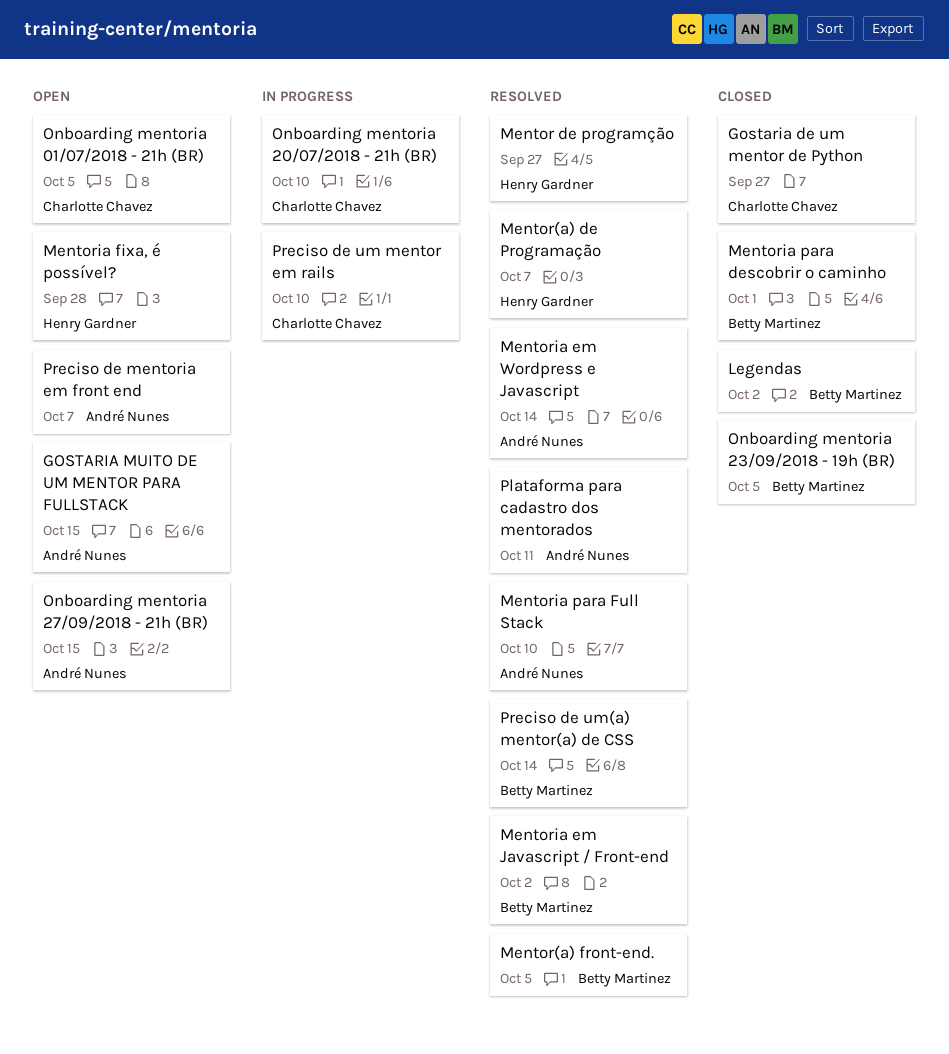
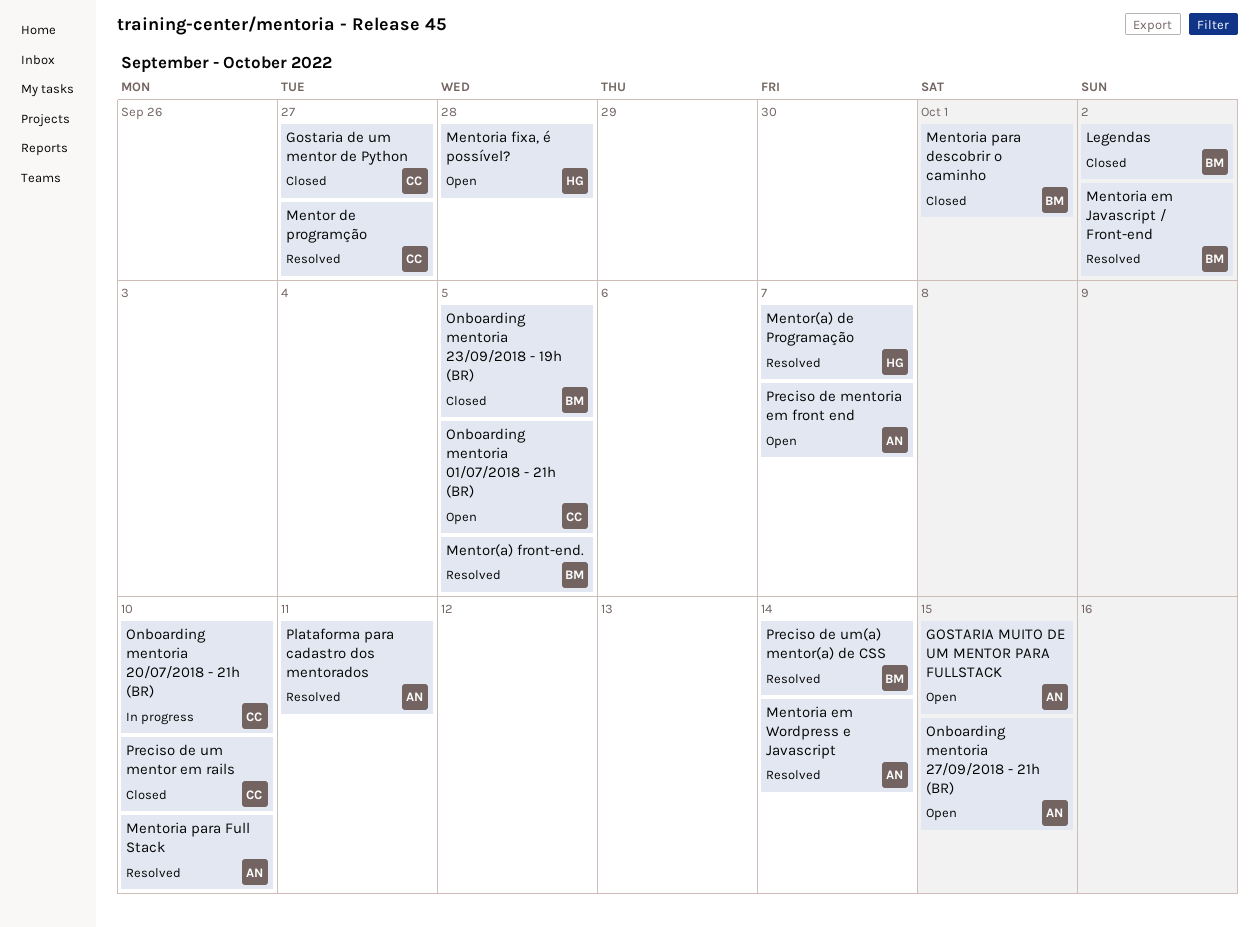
Mentor de programção, owner: Henry Gardner -> Charlotte Chavez
Preciso de um mentor em rails, status: In progress -> Closed

